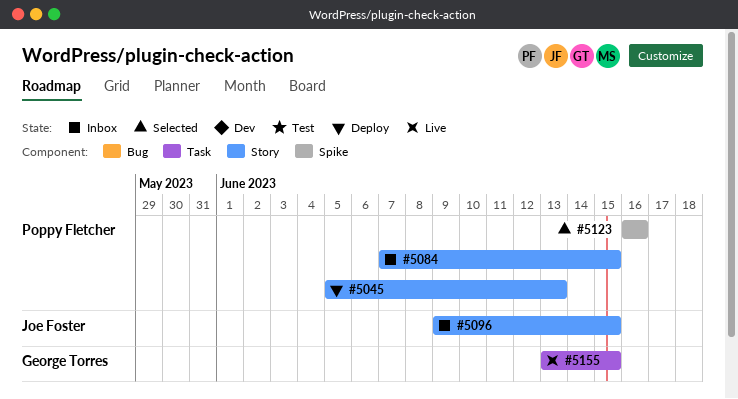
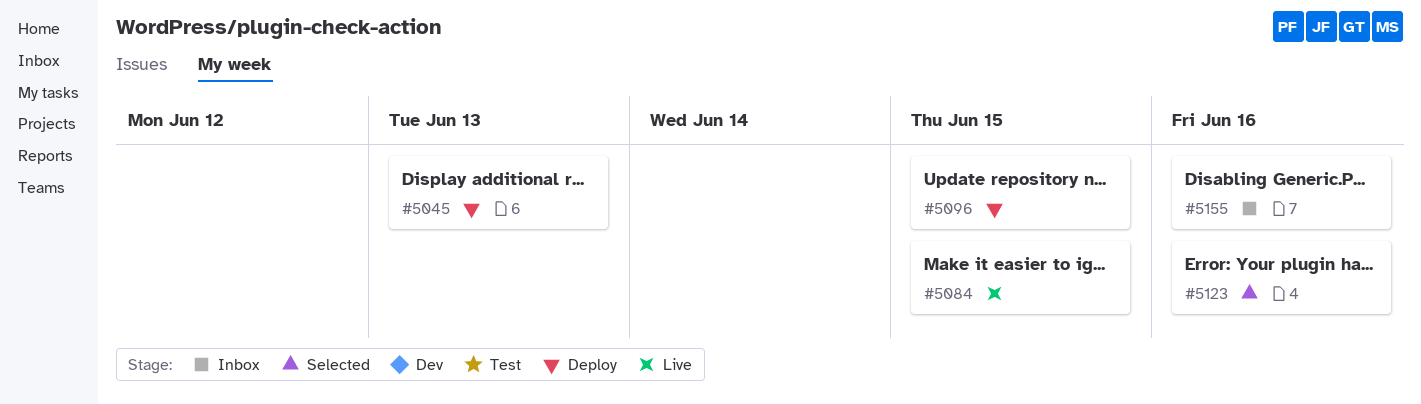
#5084, status: Inbox -> Live
#5096, status: Inbox -> Deploy
#5155, status: Live -> Inbox
#5155, due: Jun 15 -> Jun 16

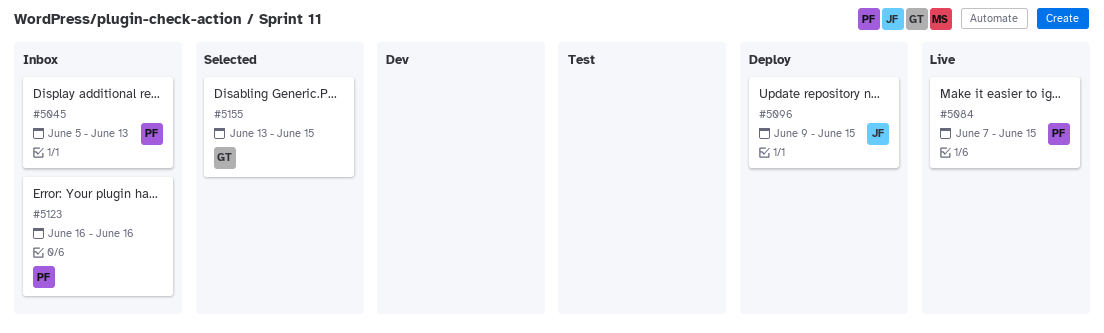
#5045, status: Deploy -> Inbox
#5123, status: Selected -> Inbox
#5155, status: Inbox -> Selected
#5155, due: Jun 16 -> Jun 15

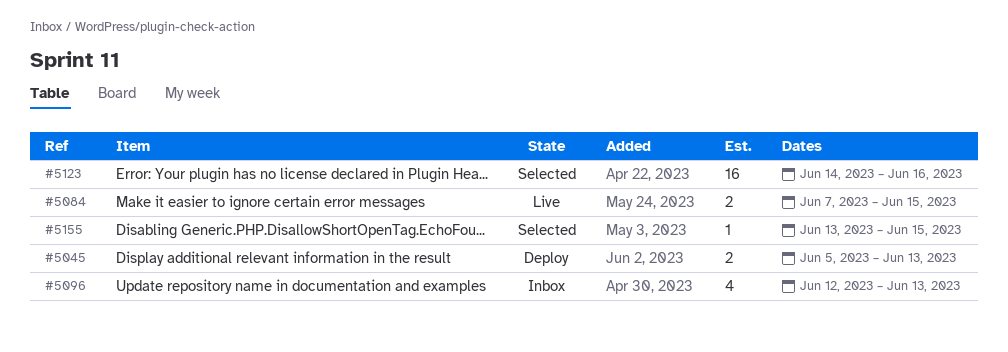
#5045, status: Inbox -> Deploy
#5096, status: Deploy -> Inbox
#5096, start: Jun 9 -> Jun 12
#5096, due: Jun 15 -> Jun 13
#5123, status: Inbox -> Selected
#5123, start: Jun 16 -> Jun 14

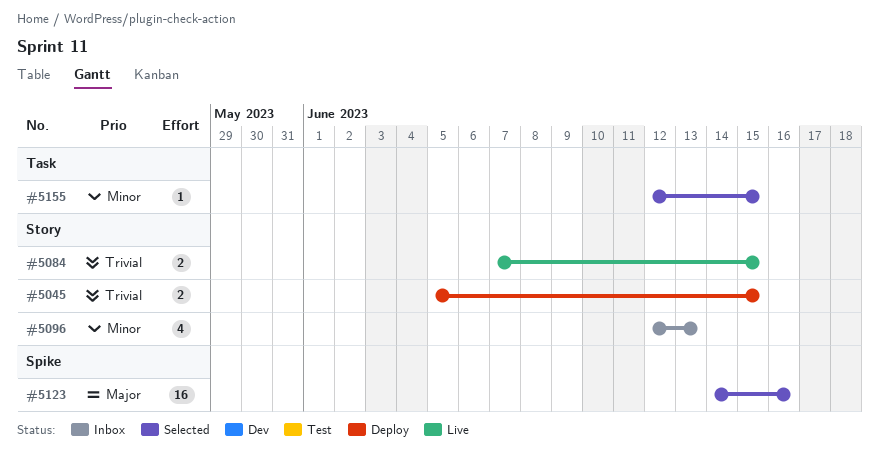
#5045, due: Jun 13 -> Jun 15
#5155, start: Jun 13 -> Jun 12

